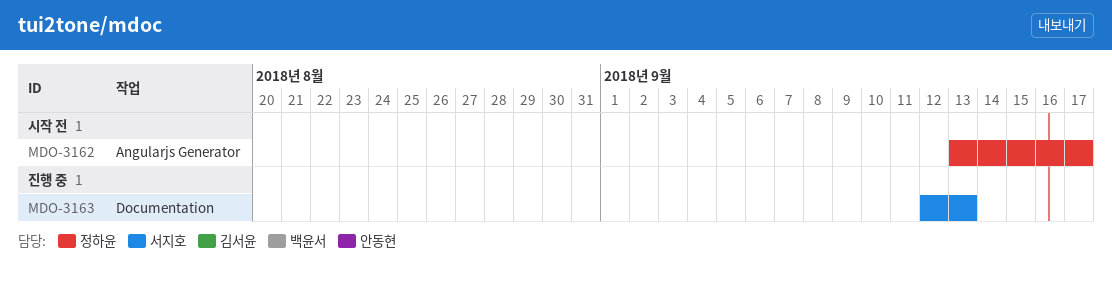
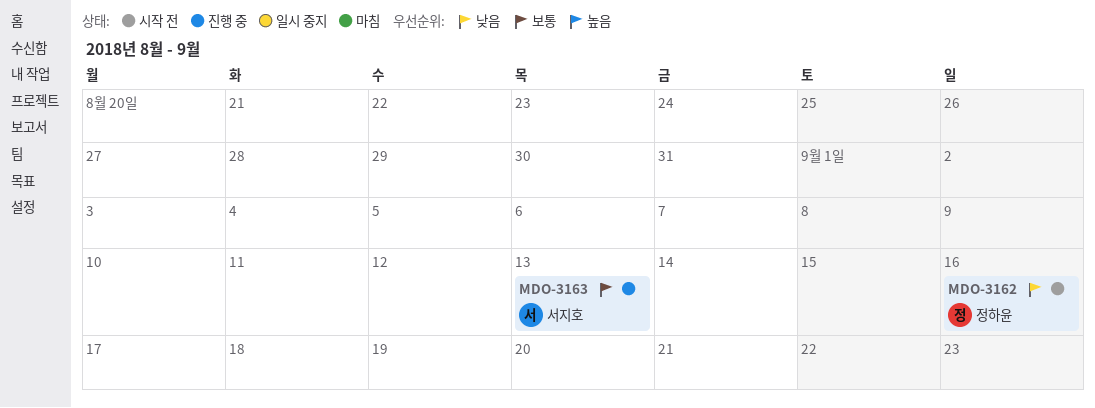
MDO-3162, due: Sep 17 -> Sep 16

